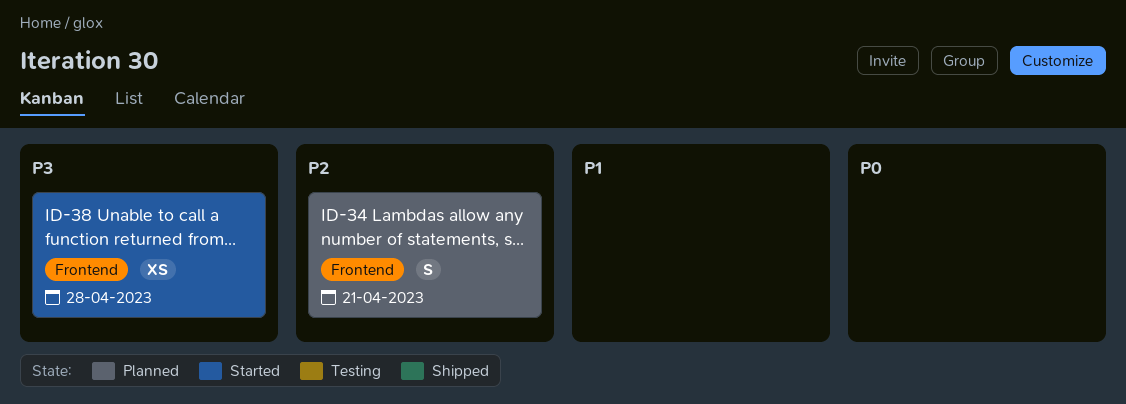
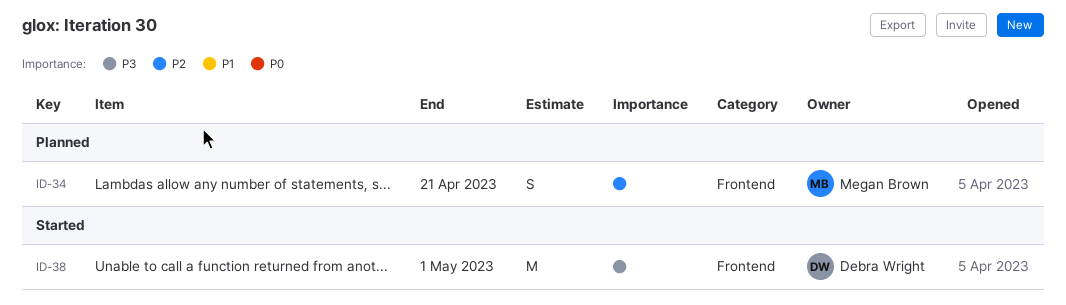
ID-38, estimate: XS -> M
ID-38, due: Apr 28 -> May 1

